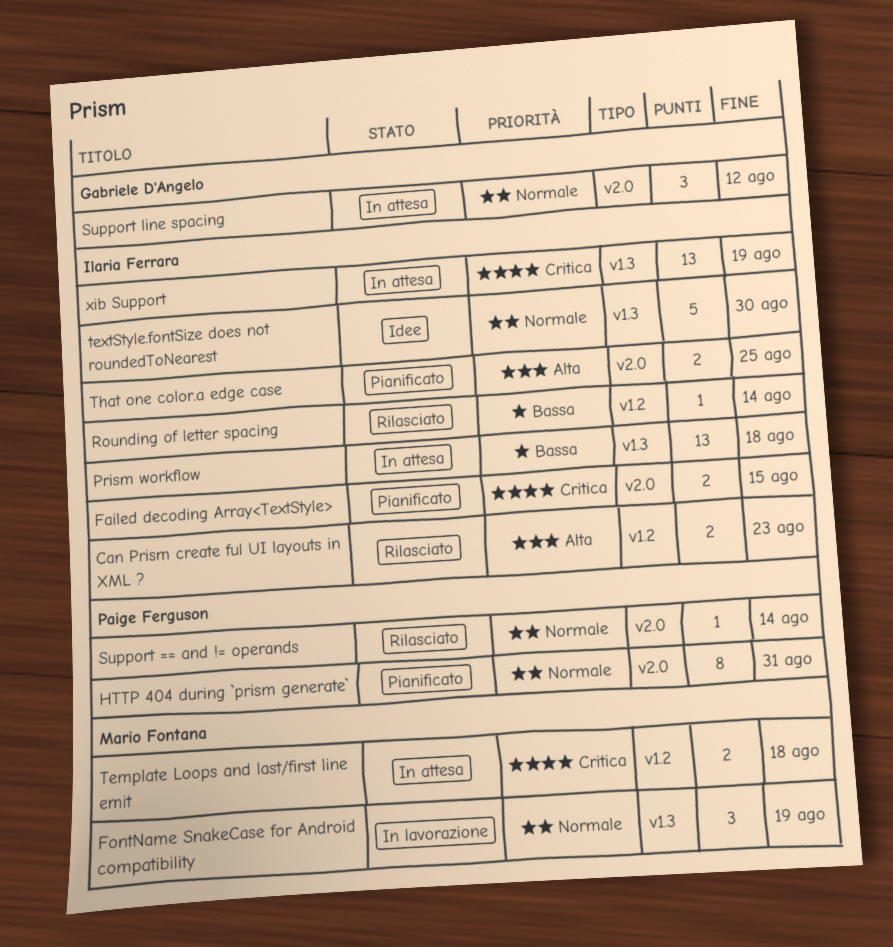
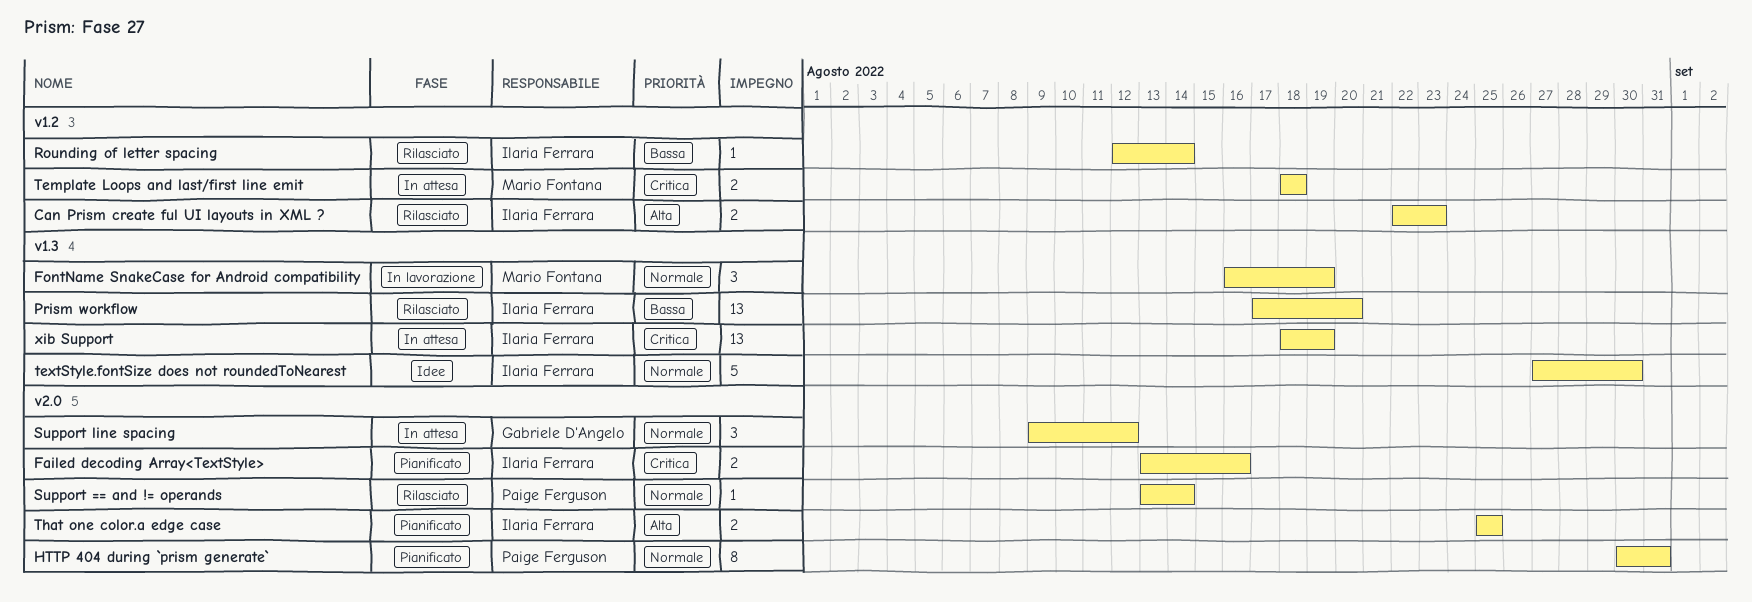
Failed decoding Array<TextStyle>, due: Aug 15 -> Aug 16
Prism workflow, status: In attesa -> Rilasciato
Prism workflow, due: Aug 18 -> Aug 20

